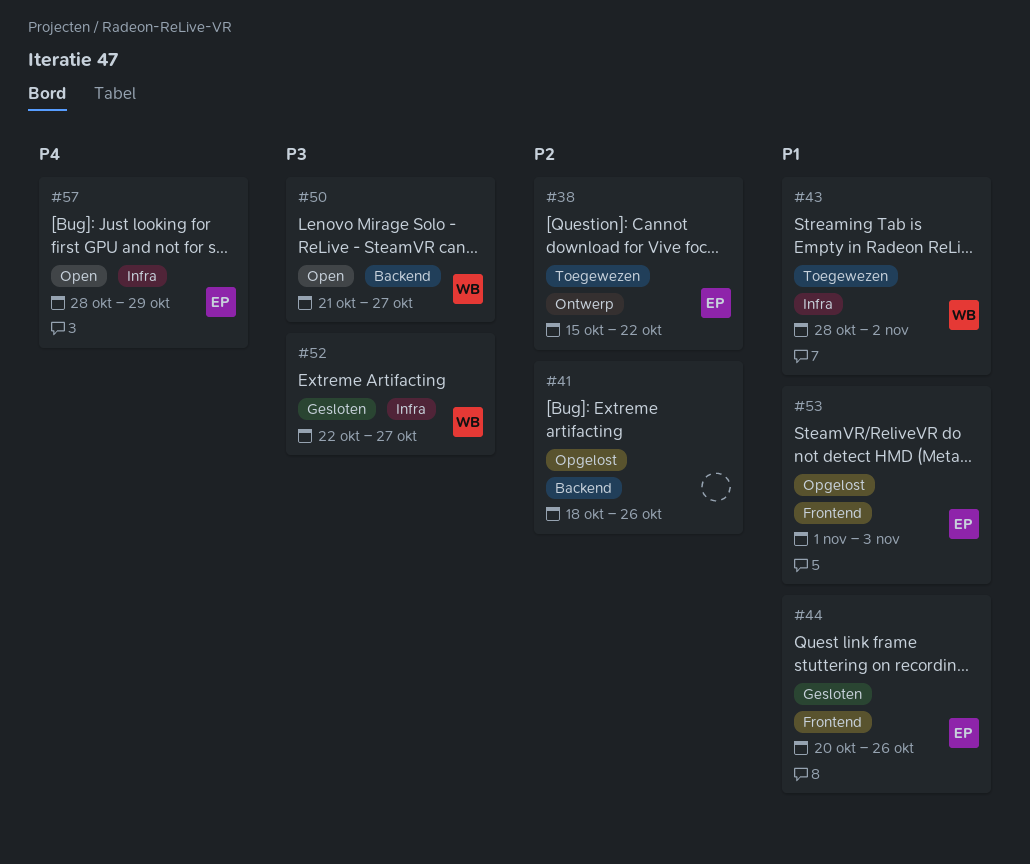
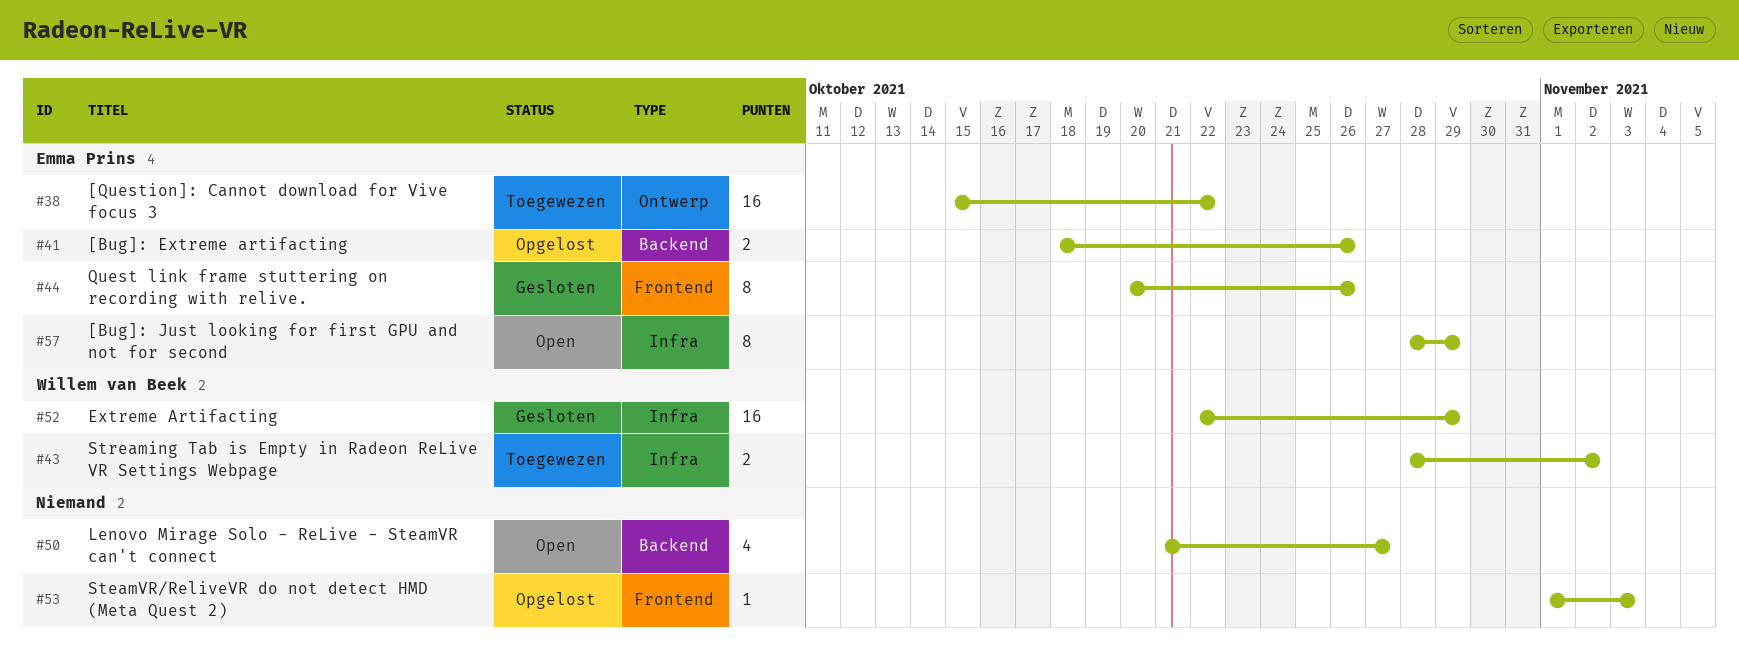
#41, owner: none -> Emma Prins
#50, owner: Willem van Beek -> none
#52, due: Oct 27 -> Oct 29
#53, owner: Emma Prins -> none

